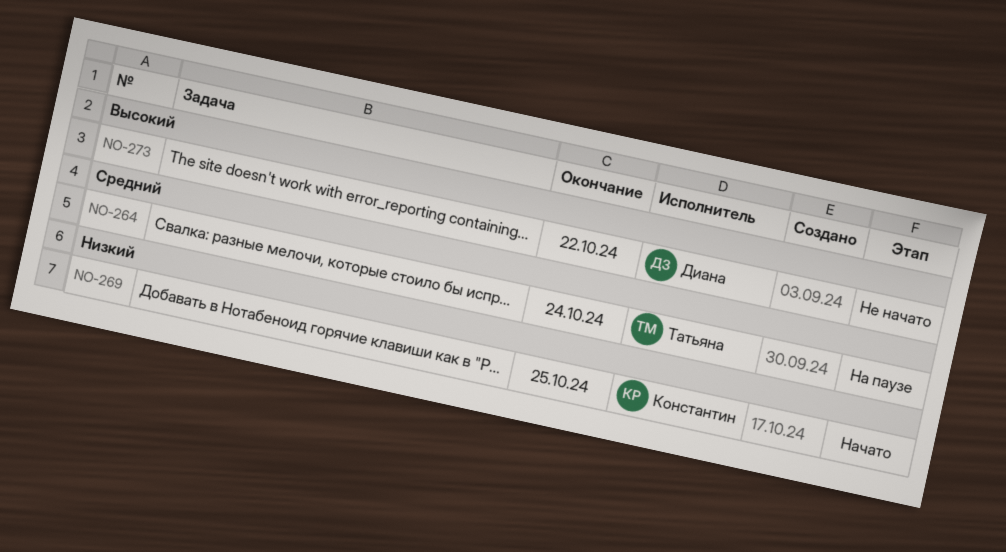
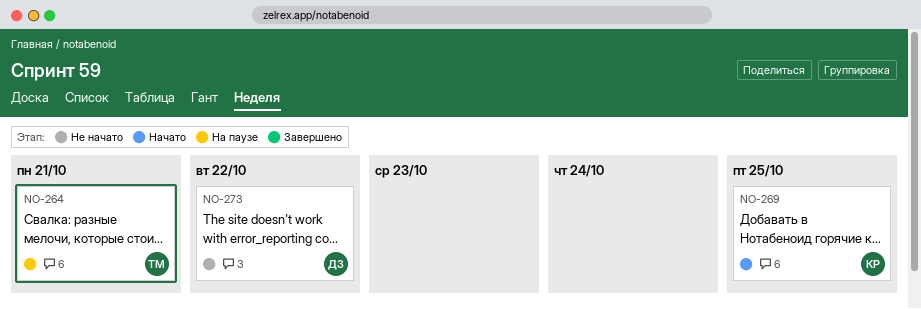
NO-264, due: Oct 24 -> Oct 21

